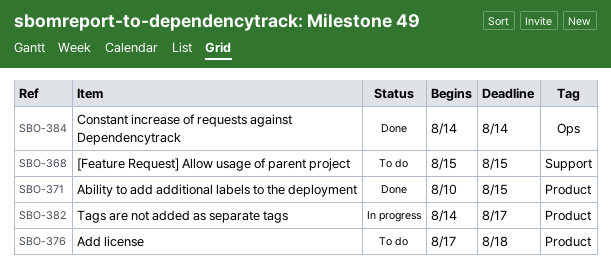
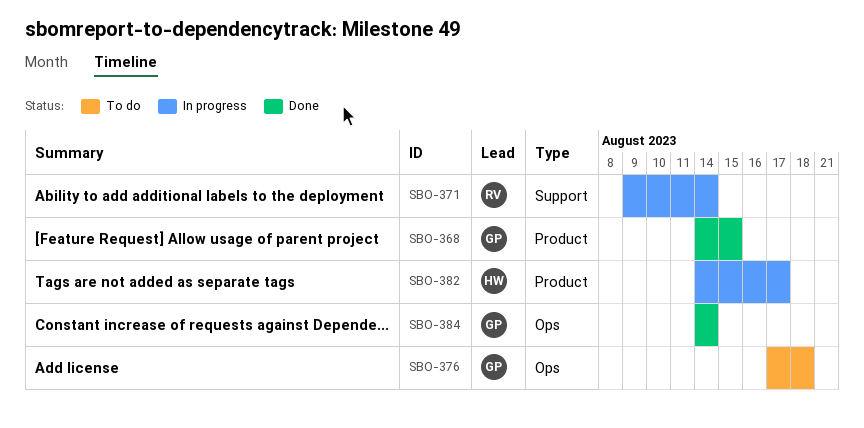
SBO-368, status: To do -> Done
SBO-368, label: Support -> Product
SBO-368, start: Aug 15 -> Aug 14
SBO-371, status: Done -> In progress
SBO-371, label: Product -> Support
SBO-371, start: Aug 10 -> Aug 9
SBO-371, due: Aug 15 -> Aug 14
SBO-376, label: Product -> Ops

